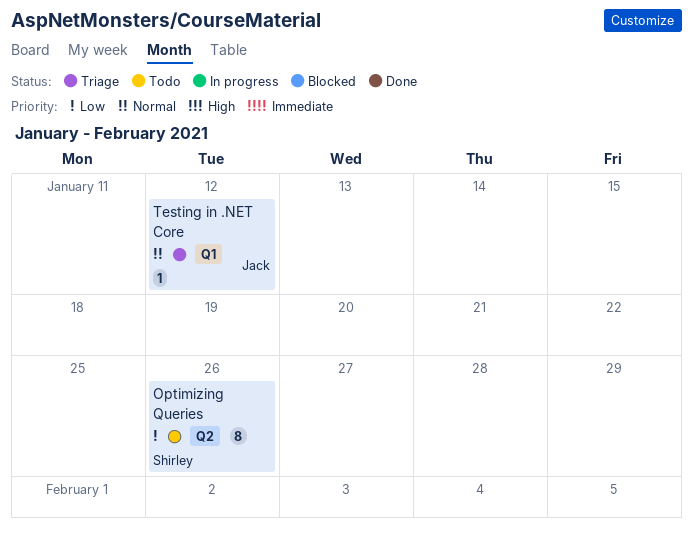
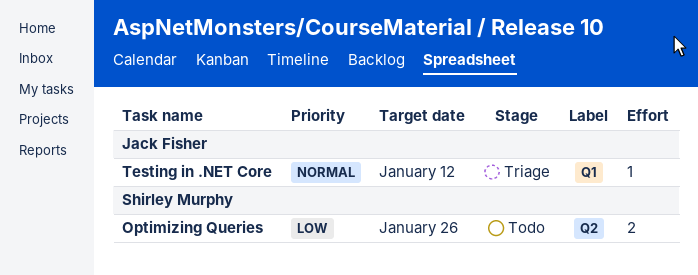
Optimizing Queries, estimate: 8 -> 2

